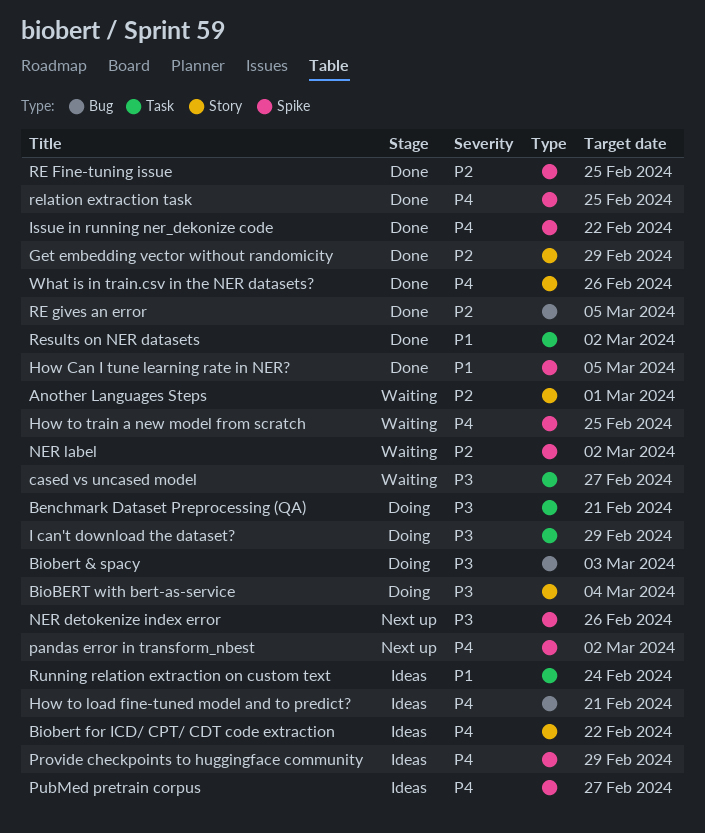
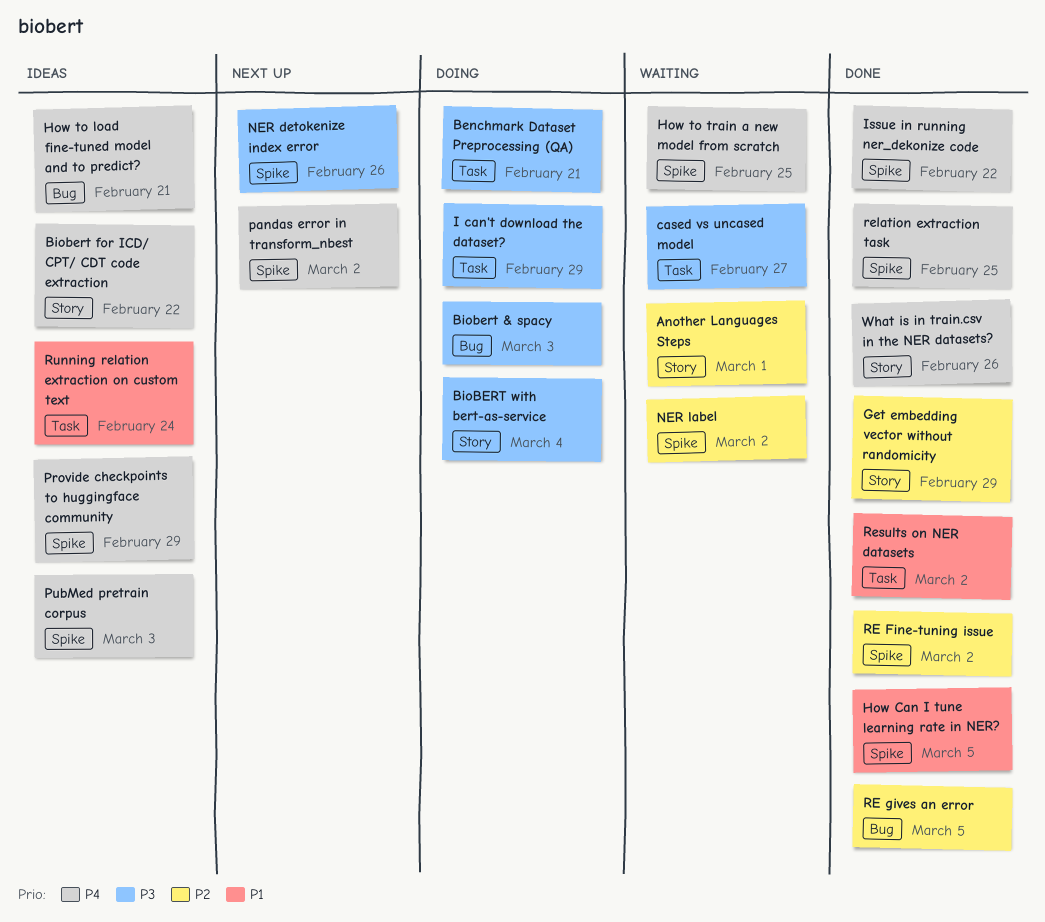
PubMed pretrain corpus, due: Feb 27 -> Mar 3
RE Fine-tuning issue, due: Feb 25 -> Mar 2

